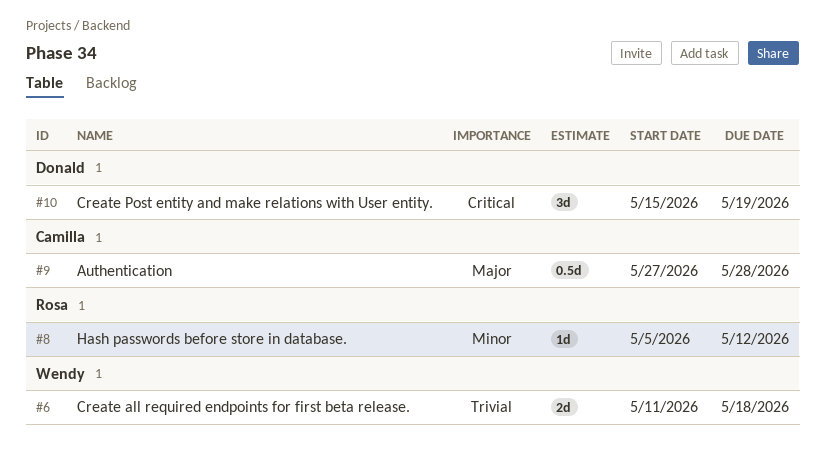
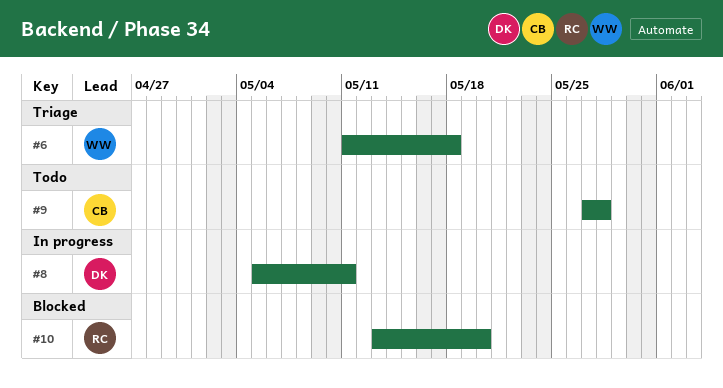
#8, owner: Rosa -> Donald
#8, due: May 12 -> May 11
#10, owner: Donald -> Rosa
#10, start: May 15 -> May 13
#10, due: May 19 -> May 20

